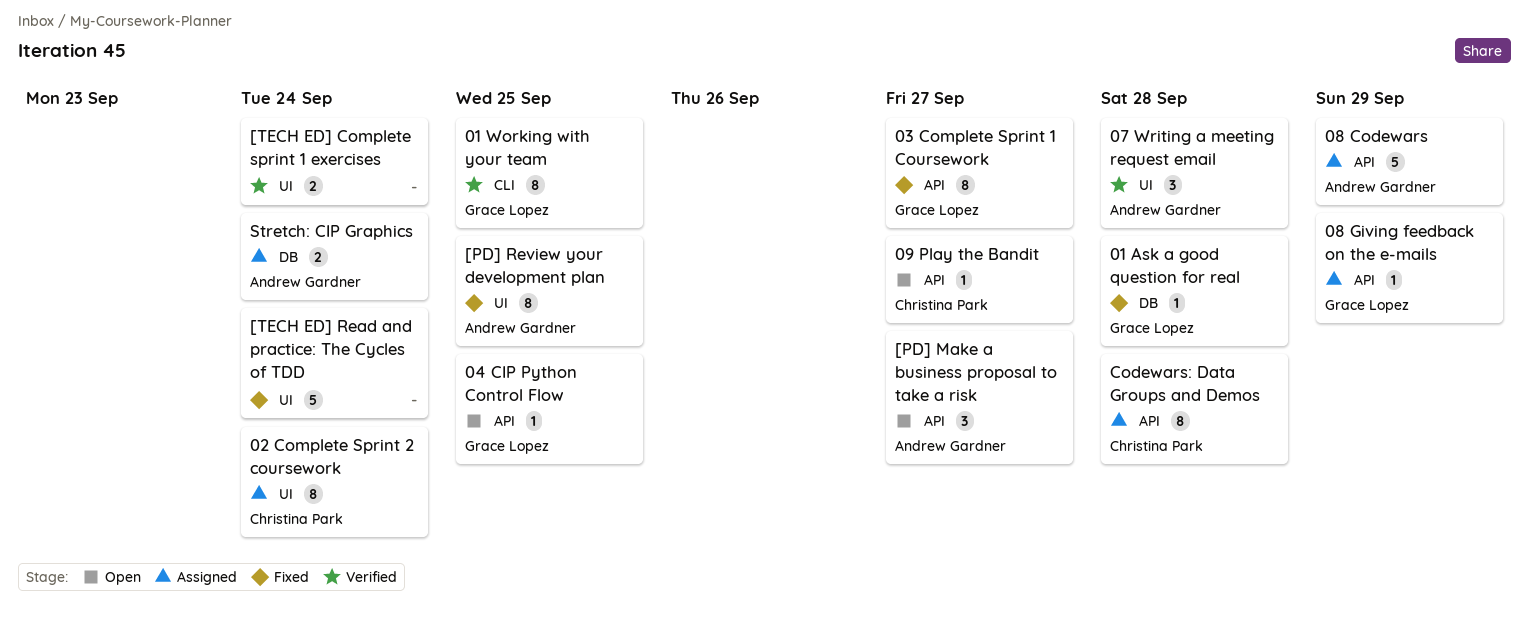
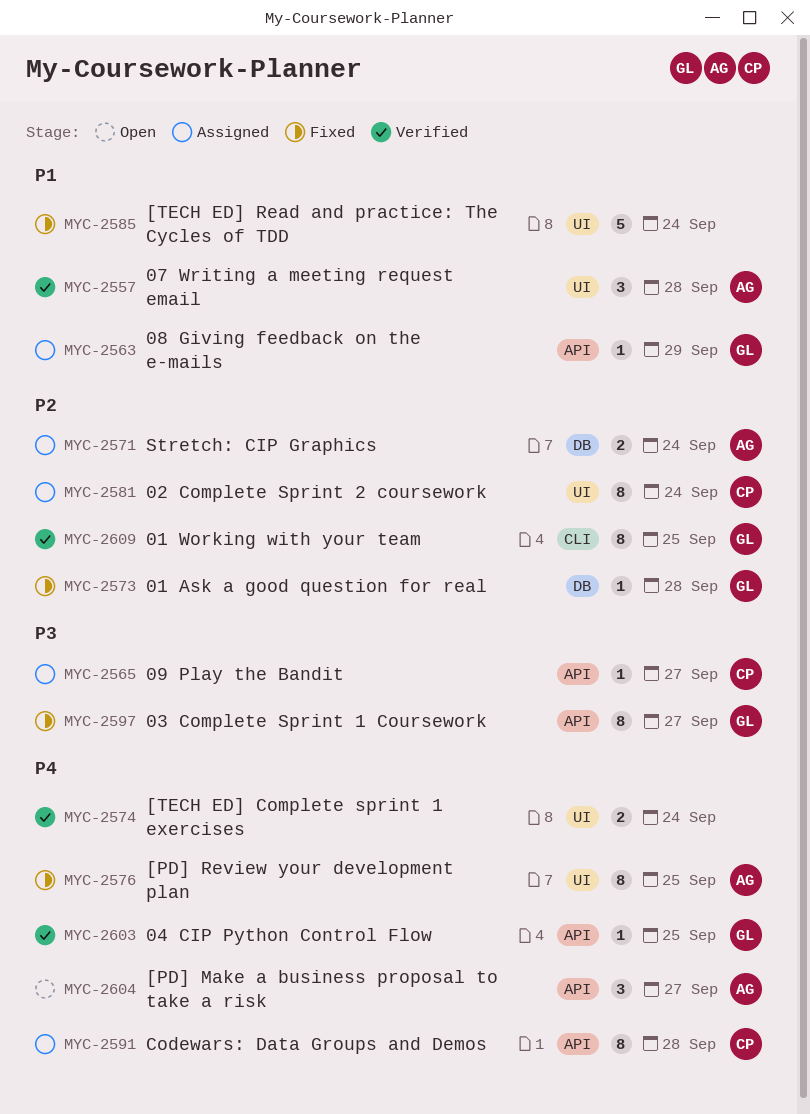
04 CIP Python Control Flow, status: Open -> Verified
08 Codewars: present -> none
09 Play the Bandit, status: Open -> Assigned

